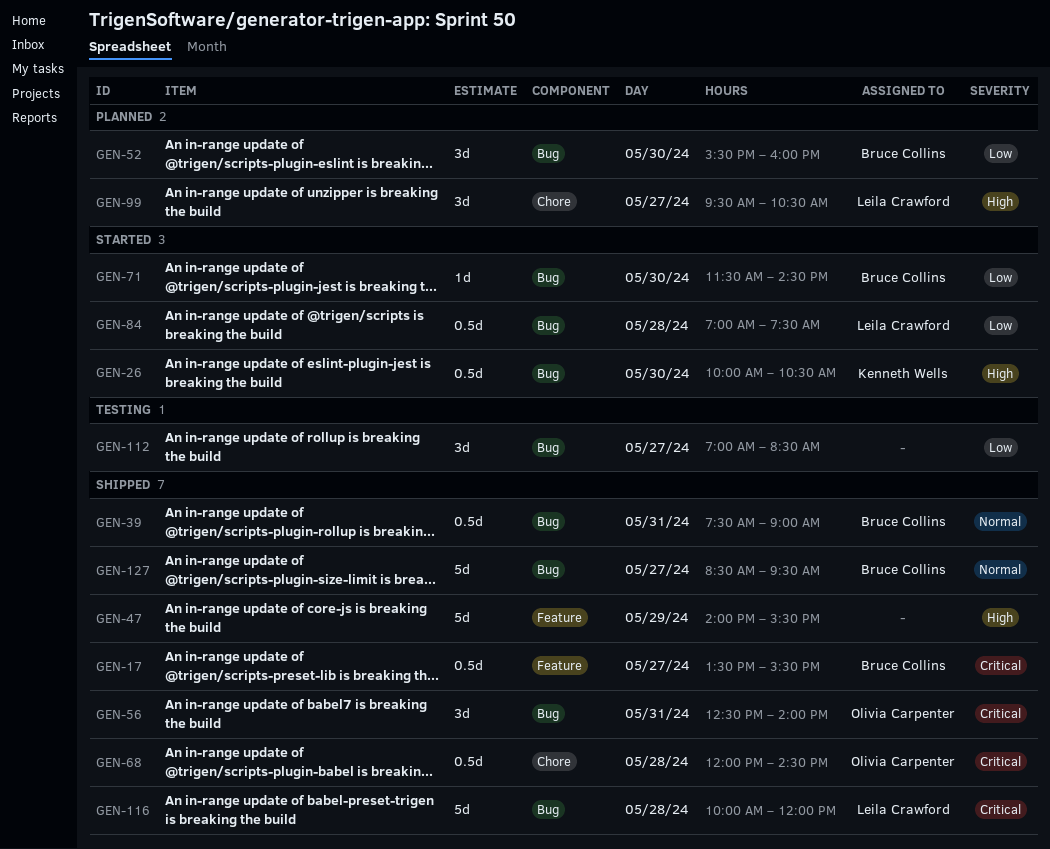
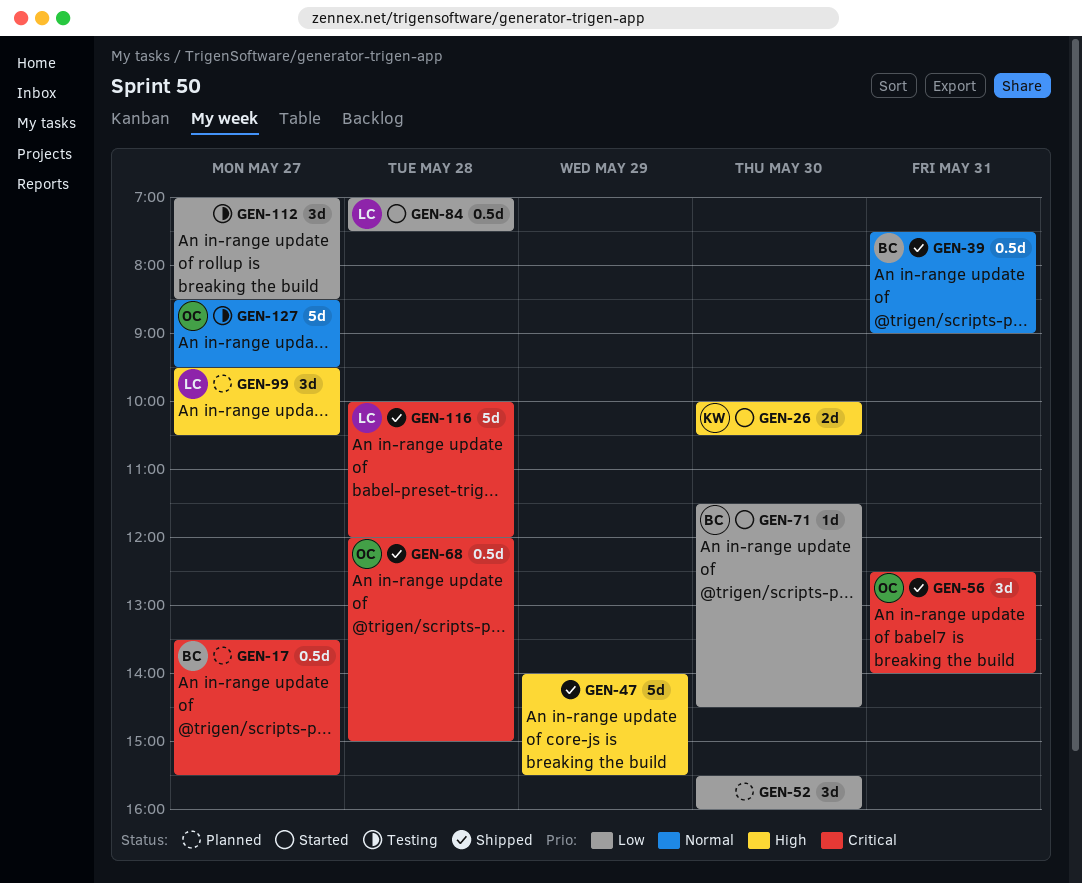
GEN-17, status: Shipped -> Planned
GEN-26, estimate: 0.5d -> 2d
GEN-52, owner: Bruce Collins -> none
GEN-68, ends: 14:30 -> 15:00
GEN-127, status: Shipped -> Testing
GEN-127, owner: Bruce Collins -> Olivia Carpenter

